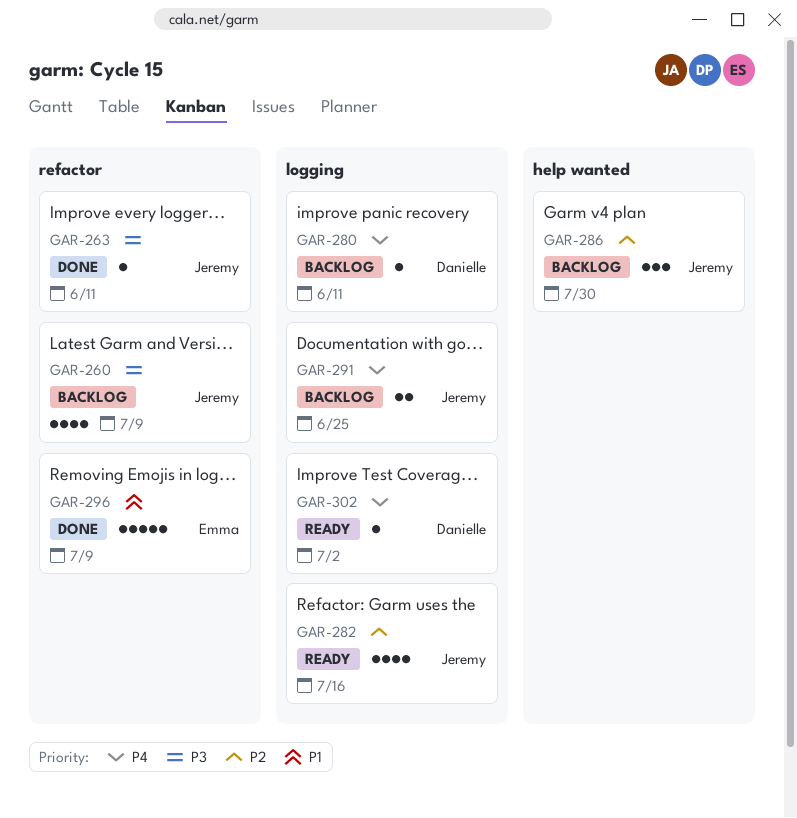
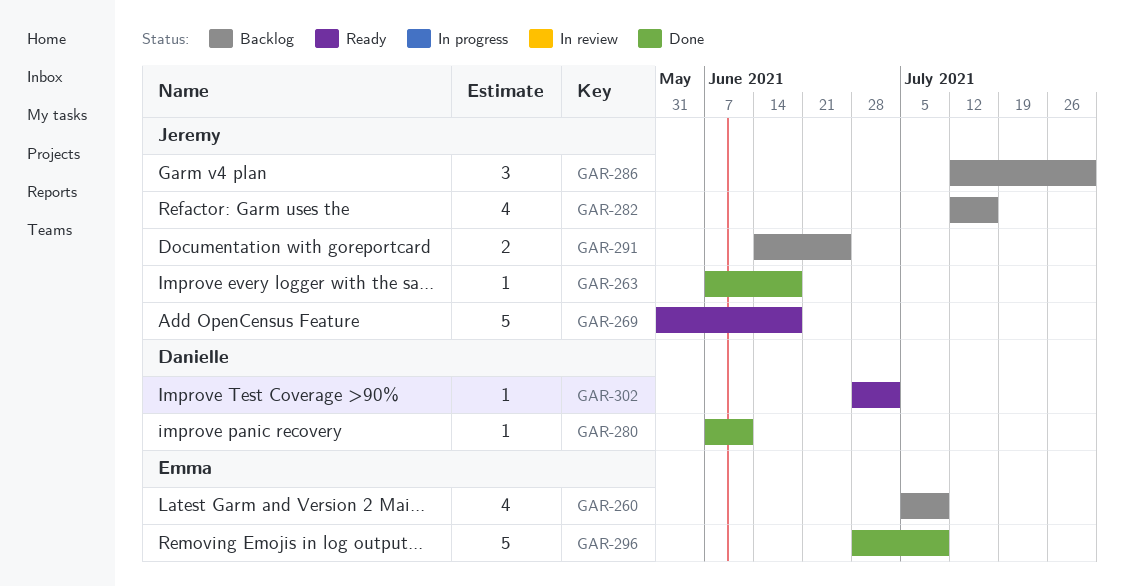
GAR-260, owner: Jeremy -> Emma
GAR-263, due: Jun 11 -> Jun 18
GAR-269: none -> present
GAR-280, status: Backlog -> Done
GAR-282, status: Ready -> Backlog

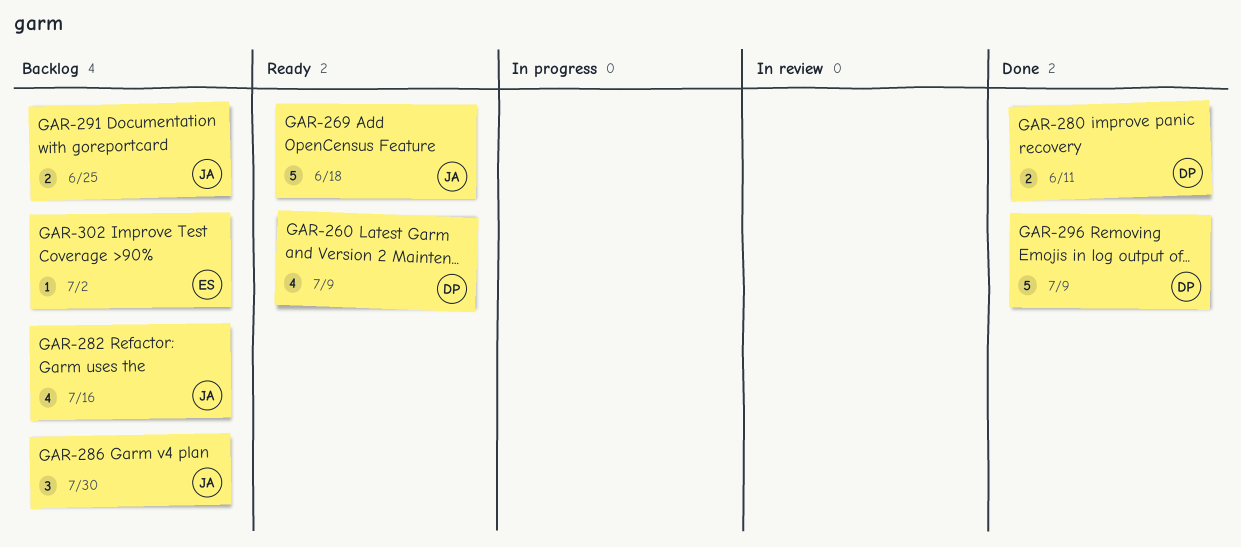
GAR-260, status: Backlog -> Ready
GAR-260, owner: Emma -> Danielle
GAR-263: present -> none
GAR-280, estimate: 1 -> 2
GAR-296, owner: Emma -> Danielle
GAR-302, status: Ready -> Backlog
GAR-302, owner: Danielle -> Emma

